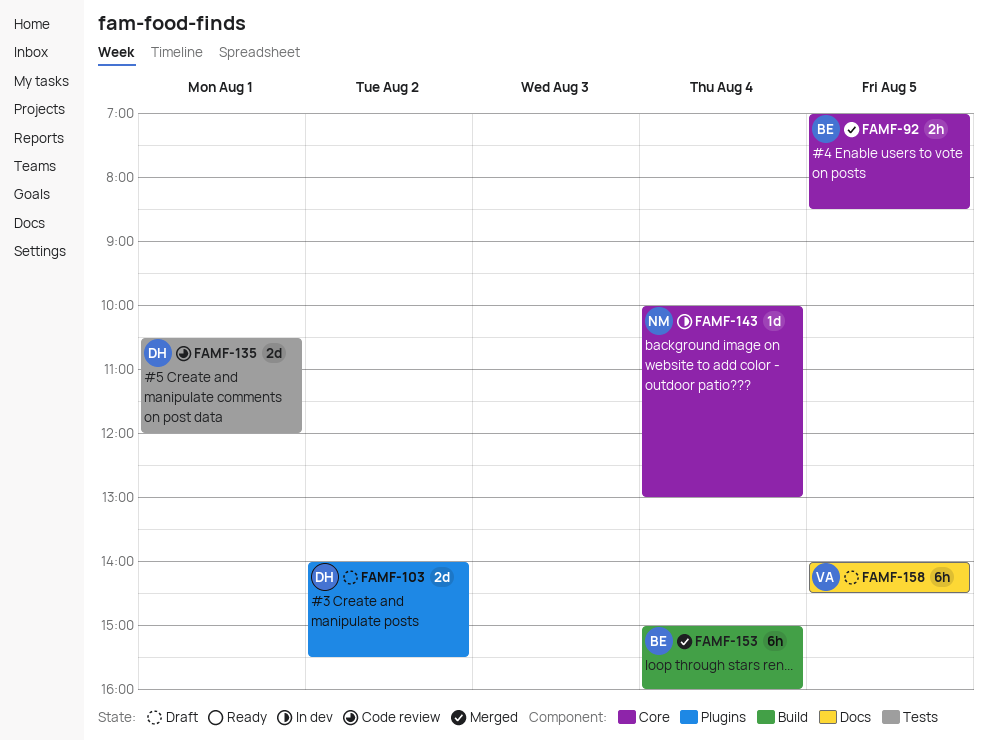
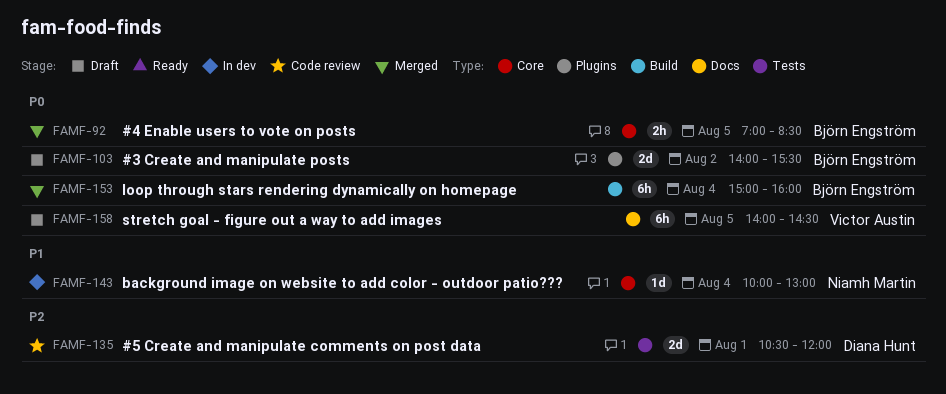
FAMF-103, owner: Diana Hunt -> Björn Engström

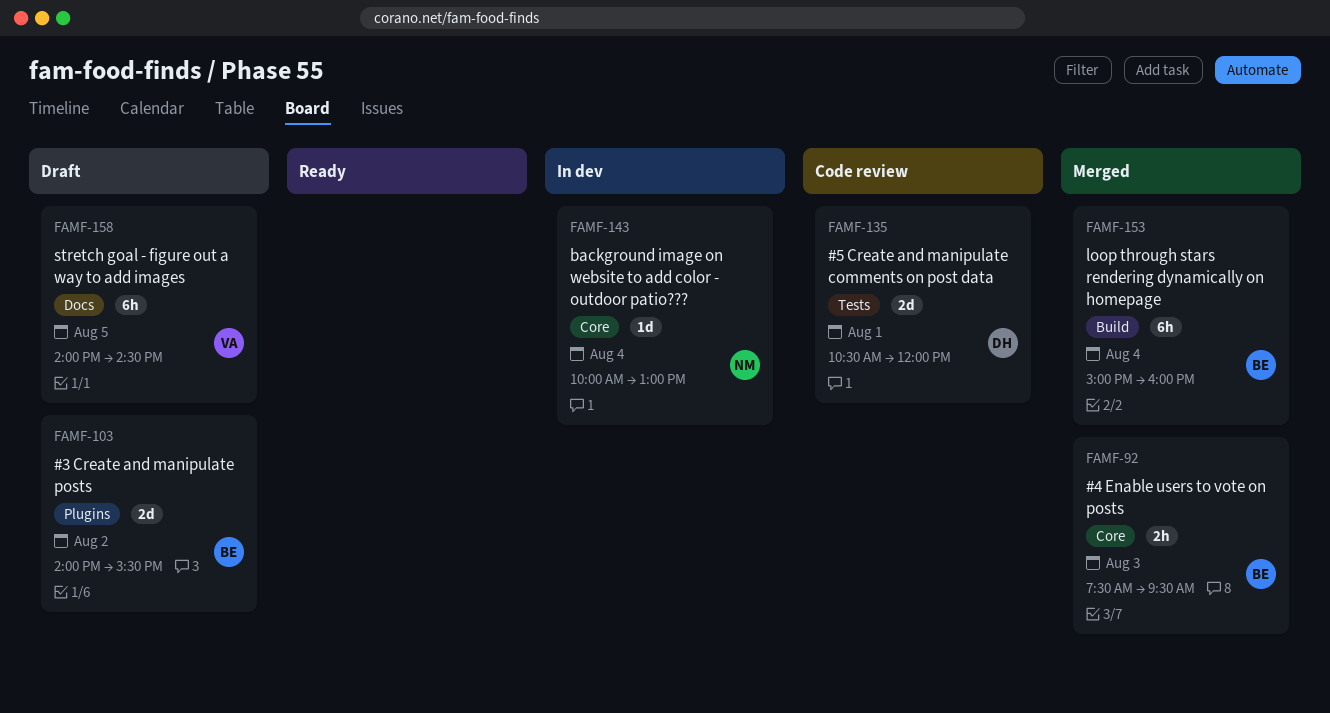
FAMF-92, day: Aug 5 -> Aug 3
FAMF-92, begins: 07:00 -> 07:30
FAMF-92, ends: 08:30 -> 09:30

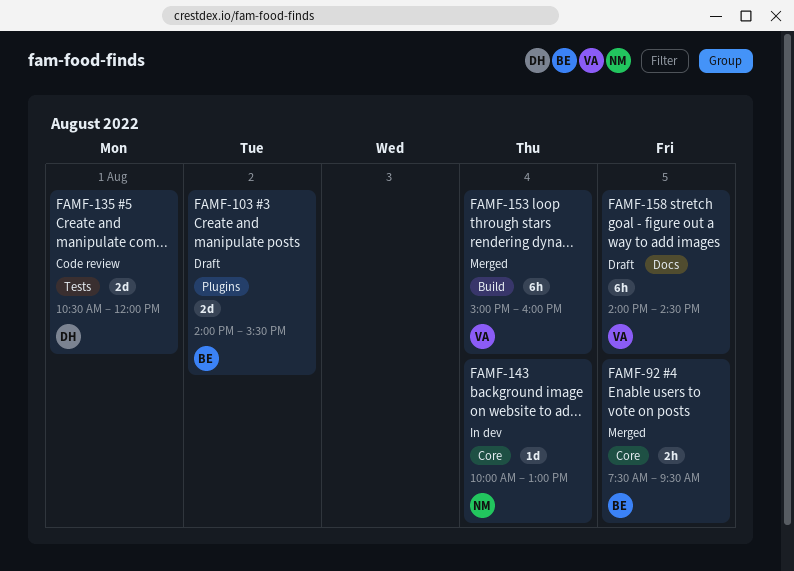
FAMF-92, day: Aug 3 -> Aug 5
FAMF-153, owner: BE -> VA

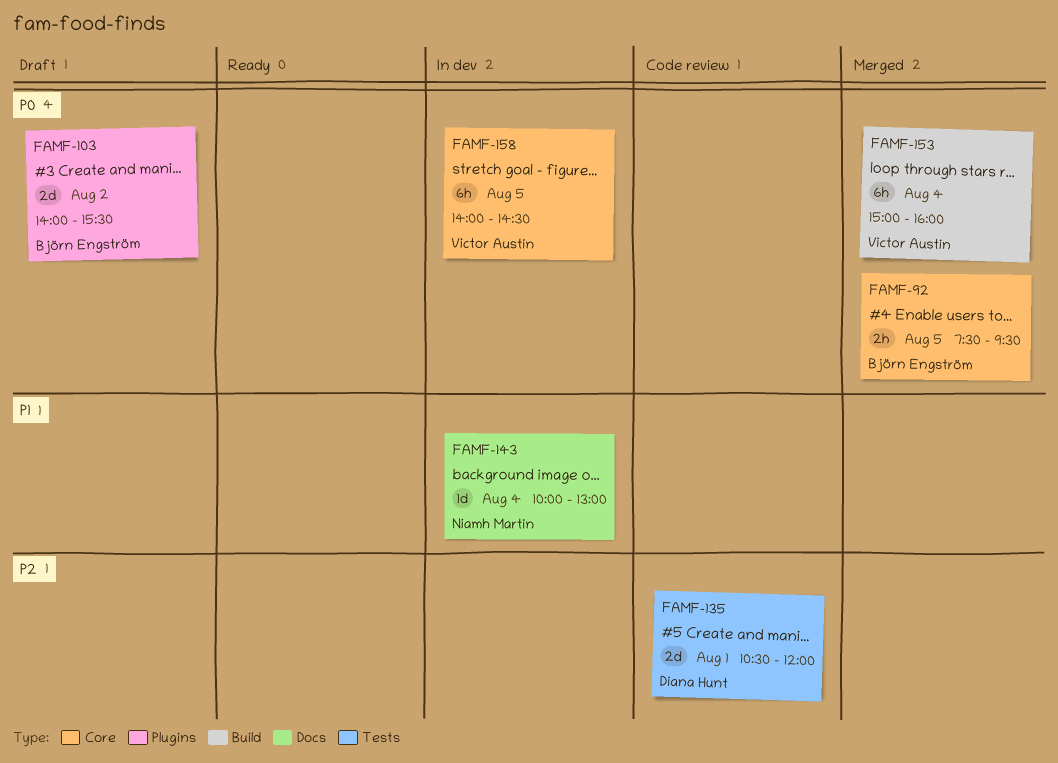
FAMF-143, label: Core -> Docs
FAMF-158, status: Draft -> In dev
FAMF-158, label: Docs -> Core

